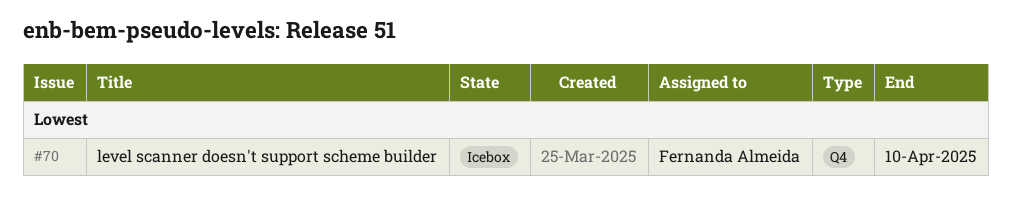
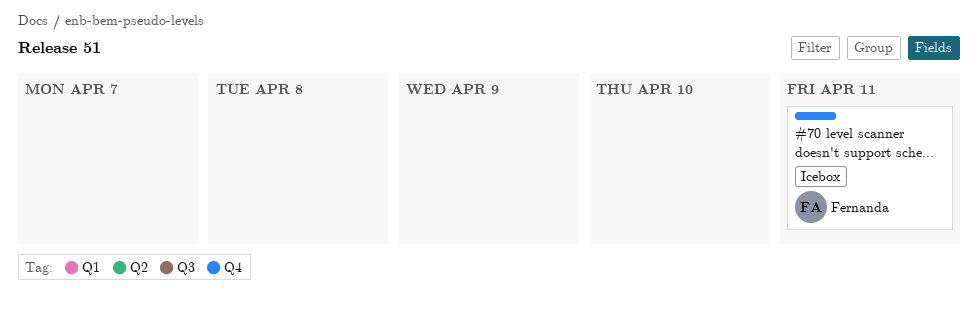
#70, due: Apr 10 -> Apr 11

